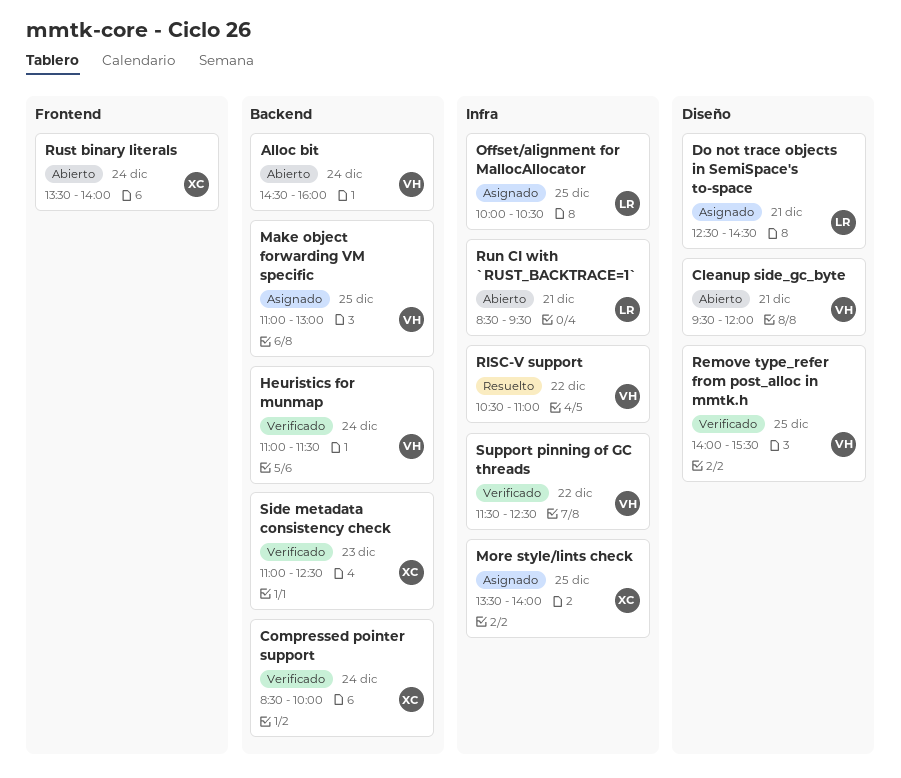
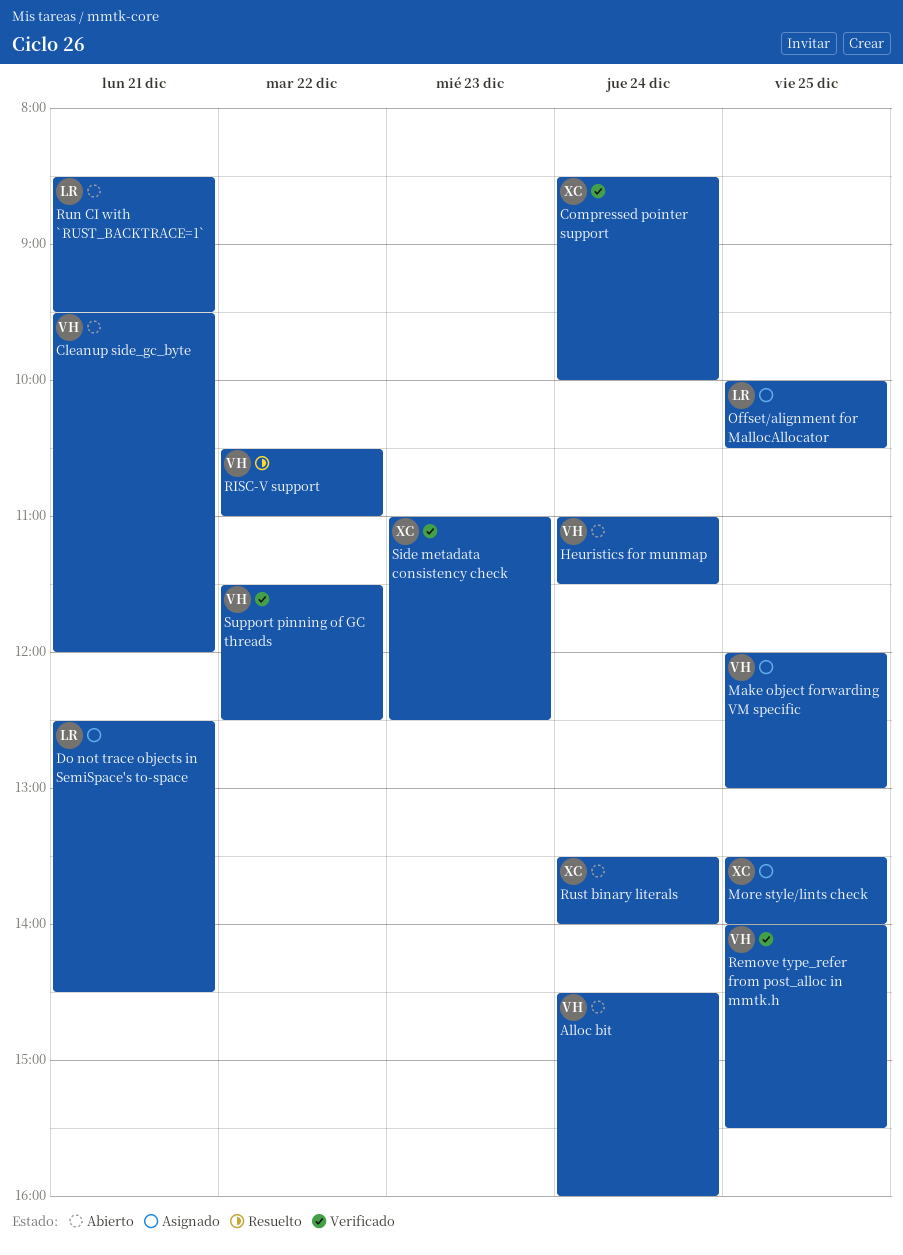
Heuristics for munmap, status: Verificado -> Abierto
Make object forwarding VM specific, begins: 11:00 -> 12:00

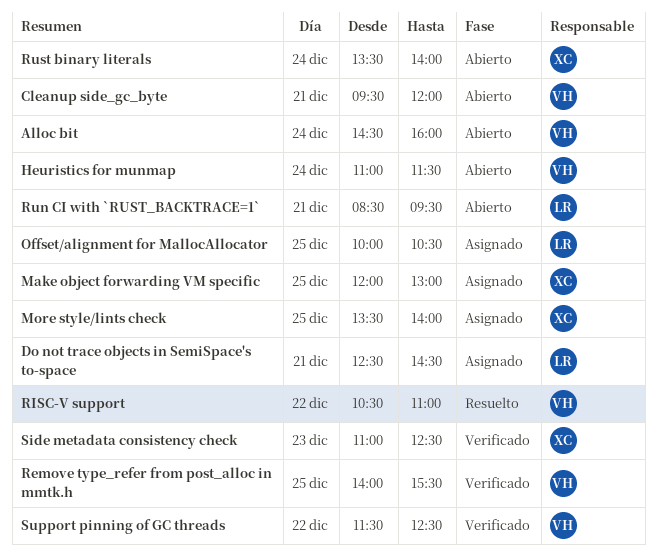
Compressed pointer support: present -> none
Make object forwarding VM specific, owner: VH -> XC

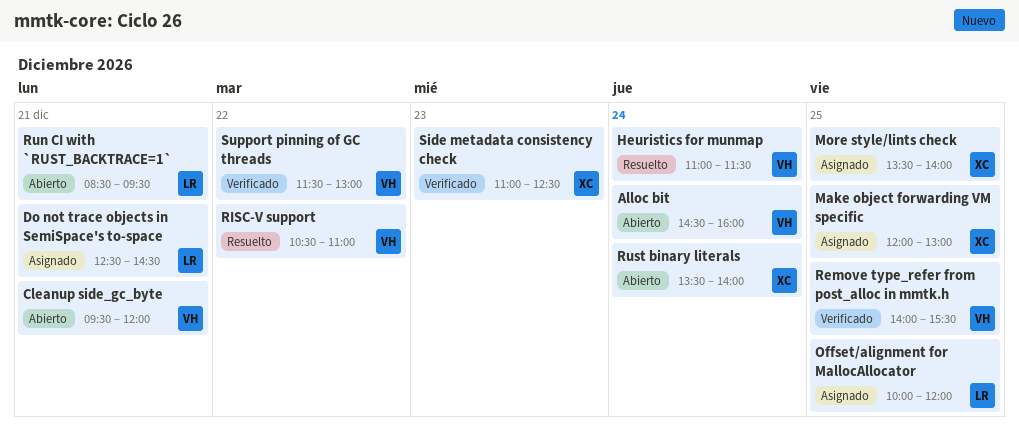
Heuristics for munmap, status: Abierto -> Resuelto
Offset/alignment for MallocAllocator, ends: 10:30 -> 12:00
Support pinning of GC threads, ends: 12:30 -> 13:00

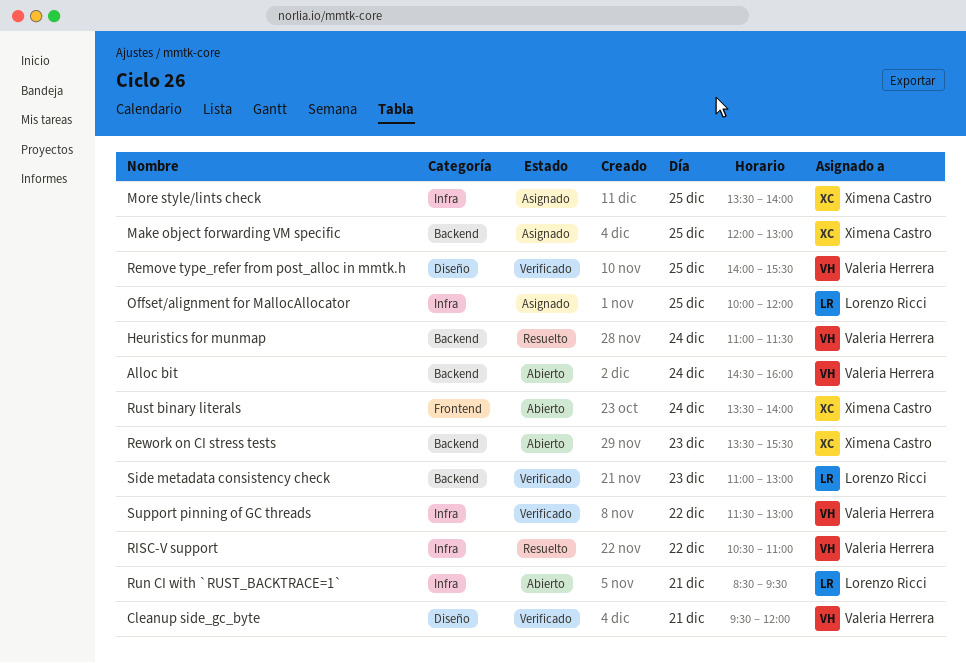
Cleanup side_gc_byte, status: Abierto -> Verificado
Do not trace objects in SemiSpace's to-space: present -> none
Rework on CI stress tests: none -> present
Side metadata consistency check, owner: Ximena Castro -> Lorenzo Ricci
Side metadata consistency check, ends: 12:30 -> 13:00

